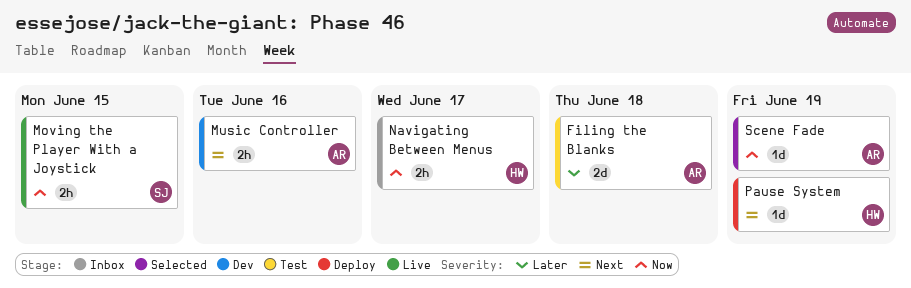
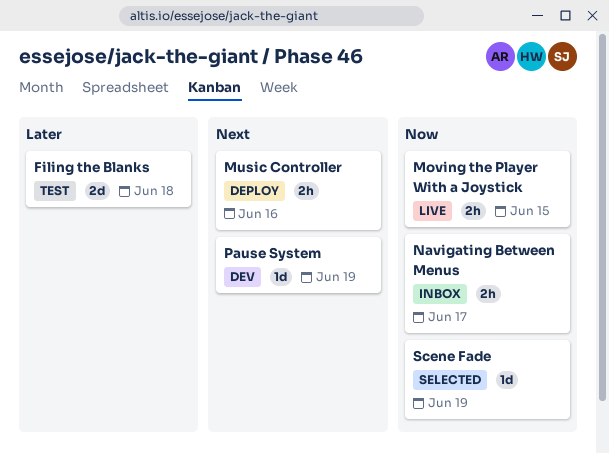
Music Controller, status: Dev -> Deploy
Pause System, status: Deploy -> Dev

